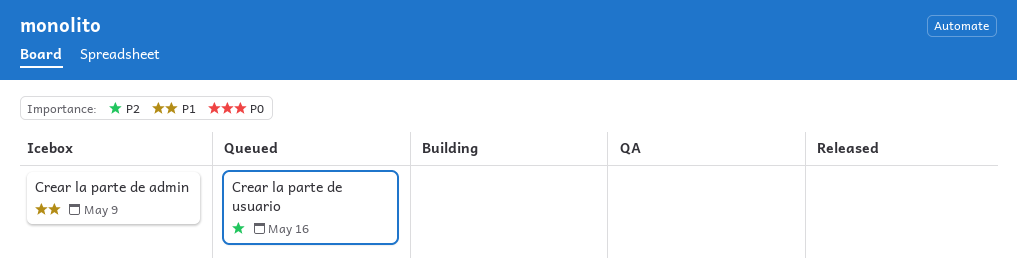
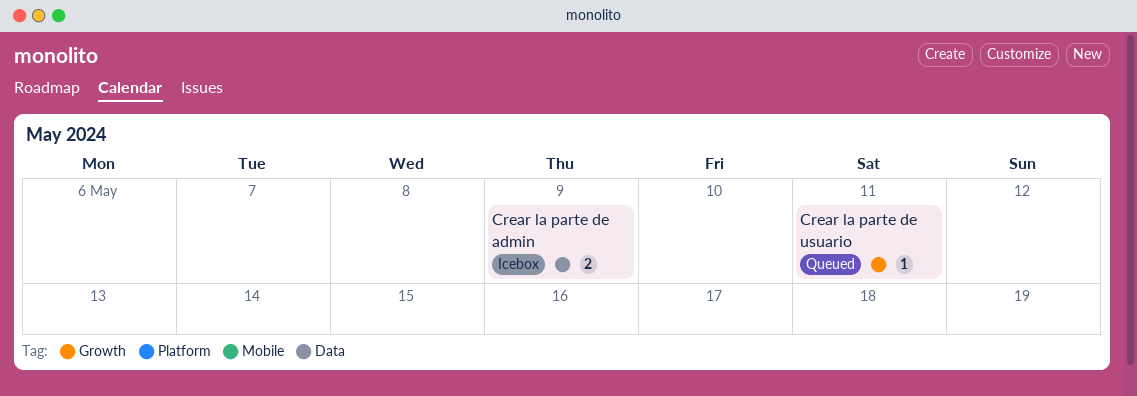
Crear la parte de usuario, due: May 16 -> May 11

